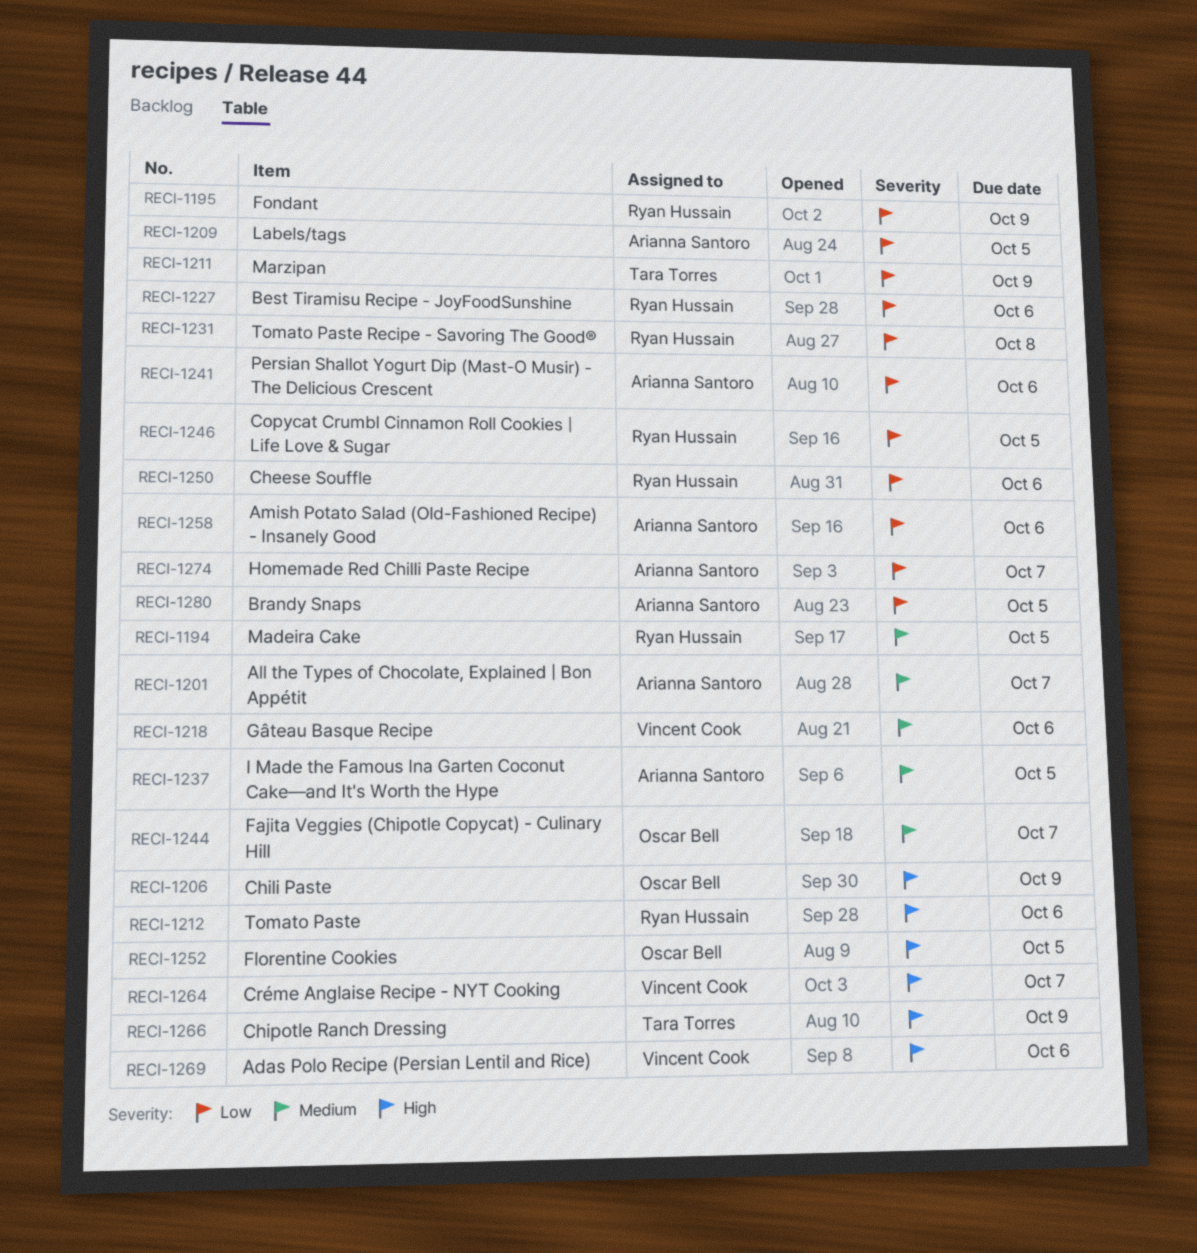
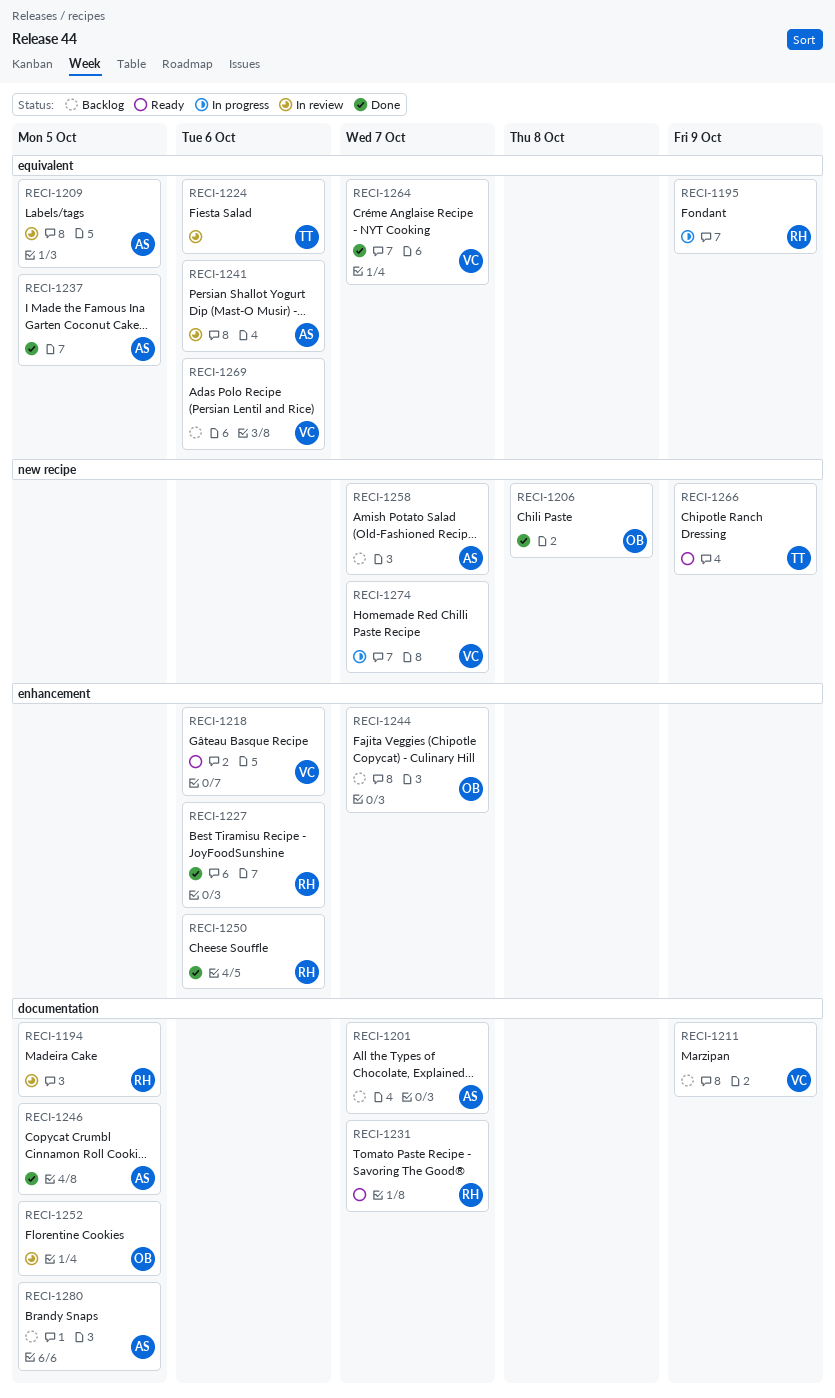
RECI-1206, due: Oct 9 -> Oct 8
RECI-1211, owner: Tara Torres -> Vincent Cook
RECI-1212: present -> none
RECI-1224: none -> present
RECI-1231, due: Oct 8 -> Oct 7
RECI-1246, owner: Ryan Hussain -> Arianna Santoro
RECI-1258, due: Oct 6 -> Oct 7
RECI-1274, owner: Arianna Santoro -> Vincent Cook

